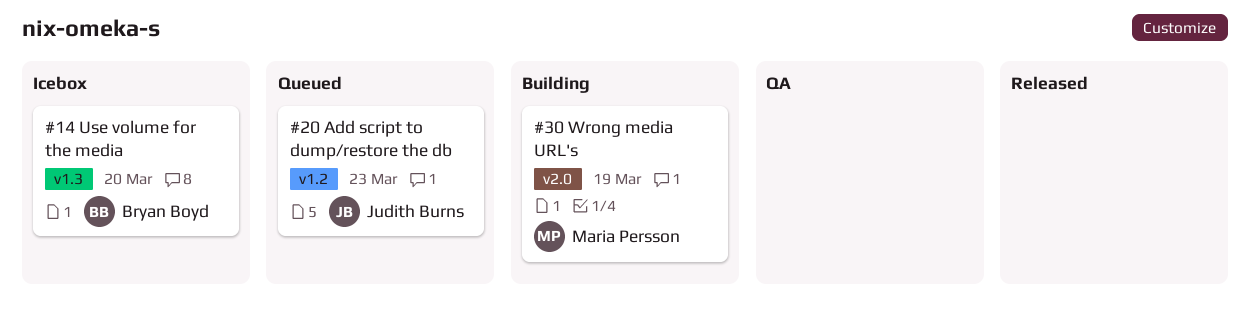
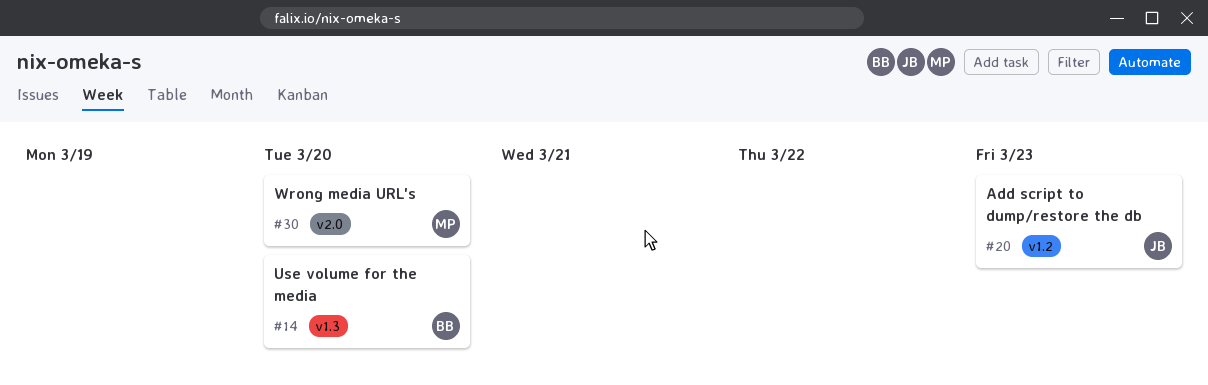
#30, due: Mar 19 -> Mar 20

